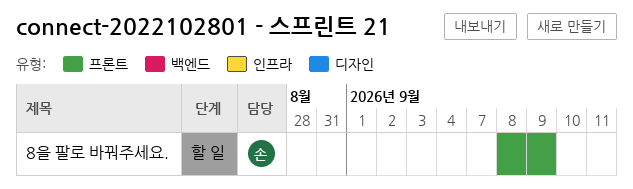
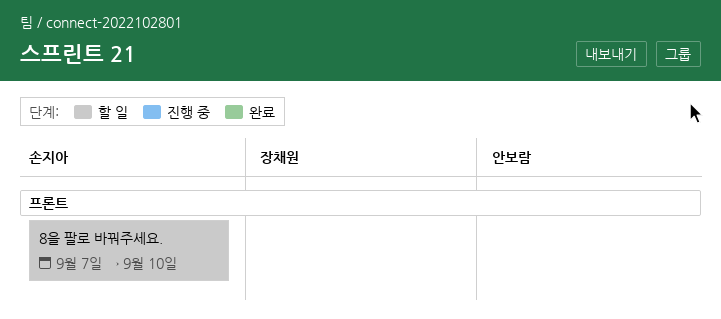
8을 팔로 바꿔주세요., start: Sep 8 -> Sep 7
8을 팔로 바꿔주세요., due: Sep 9 -> Sep 10

